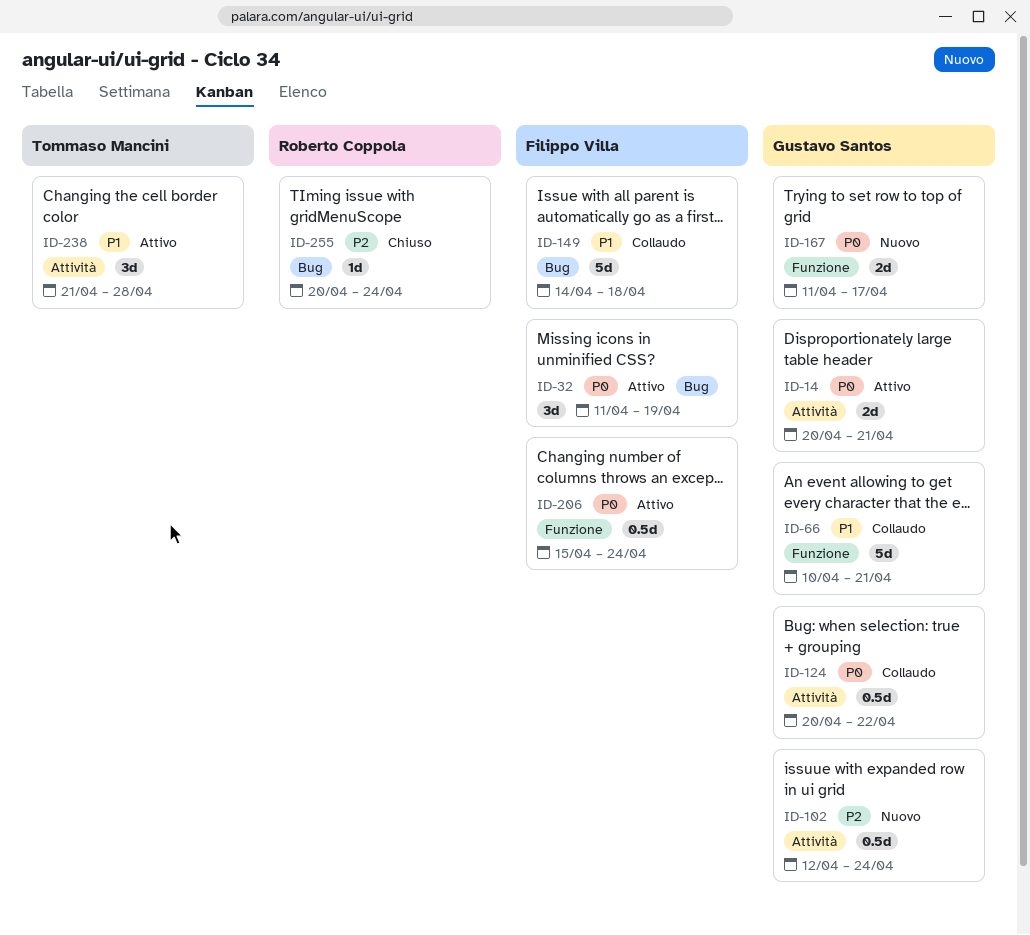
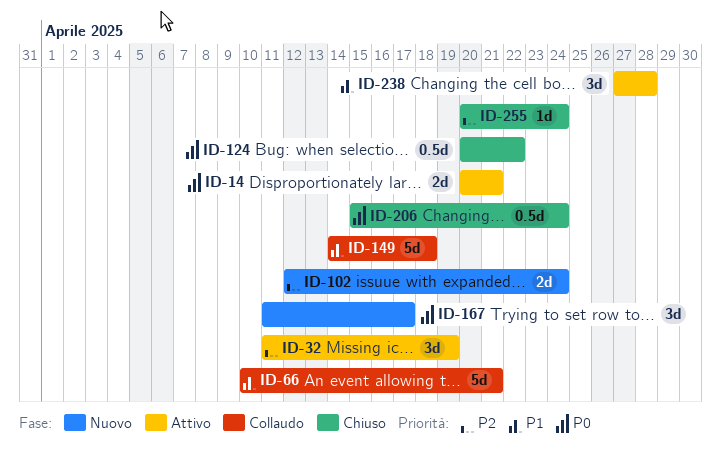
ID-32, priority: P0 -> P2
ID-102, estimate: 0.5d -> 2d
ID-124, status: Collaudo -> Chiuso
ID-167, estimate: 2d -> 3d
ID-206, status: Attivo -> Chiuso
ID-238, start: Apr 21 -> Apr 27

